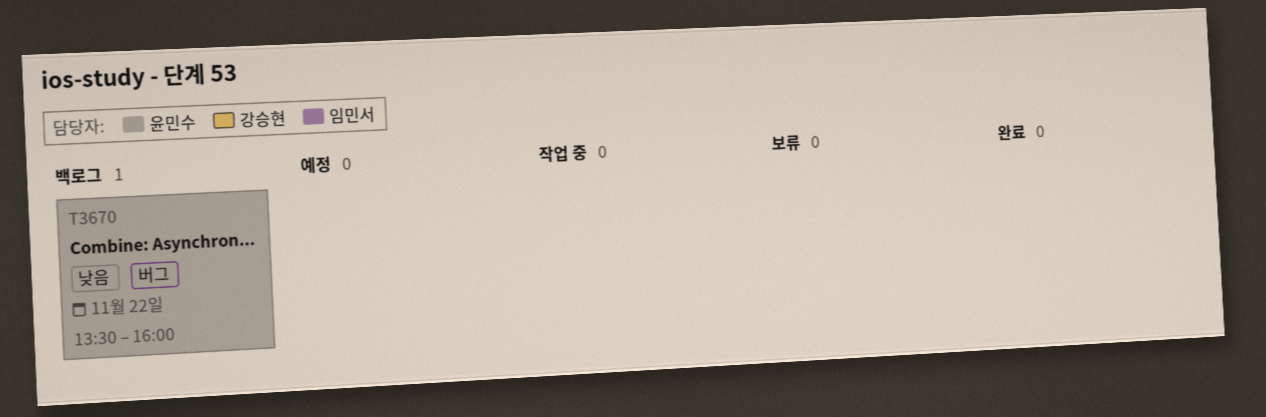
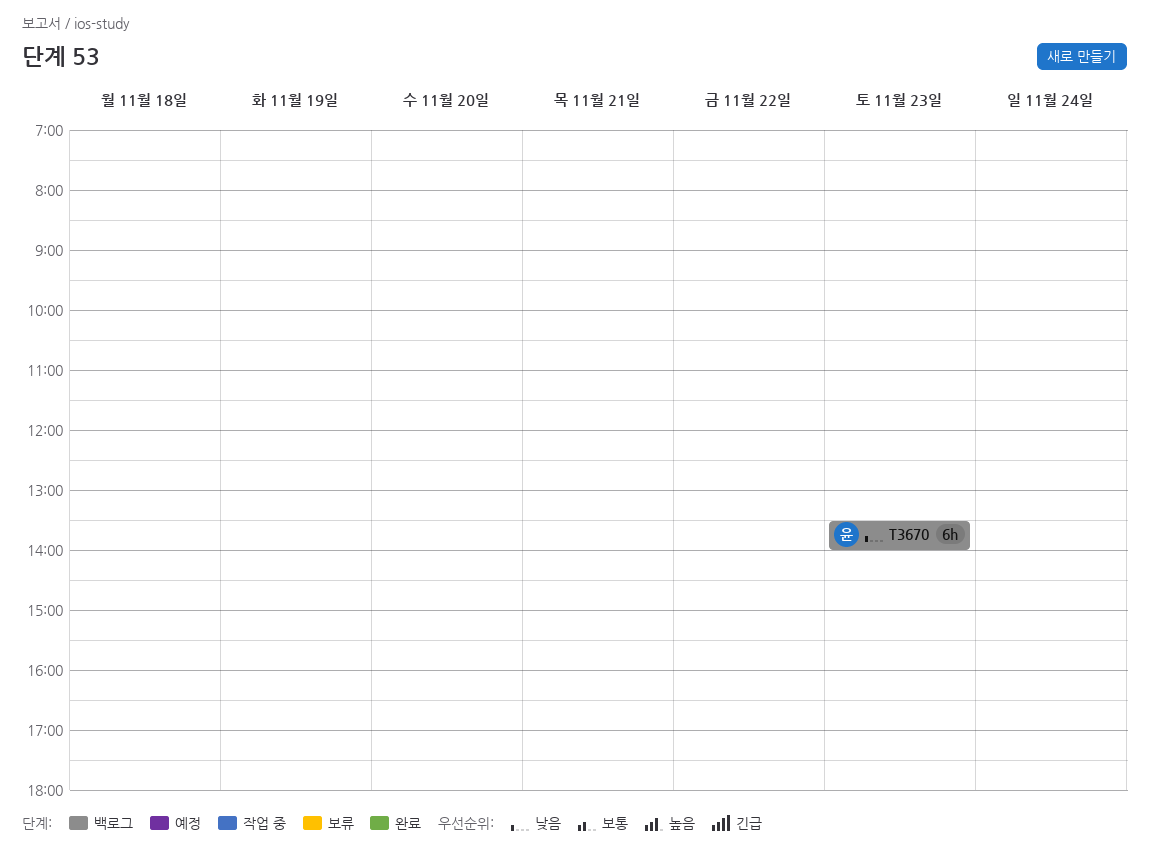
T3670, day: Nov 22 -> Nov 23
T3670, ends: 16:00 -> 14:00

